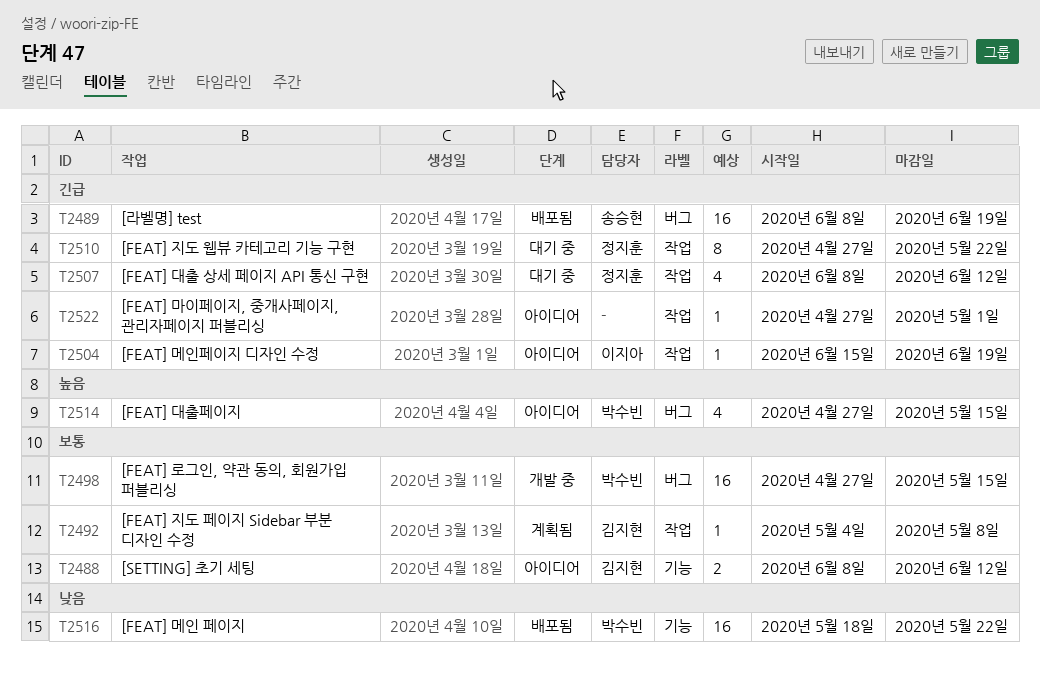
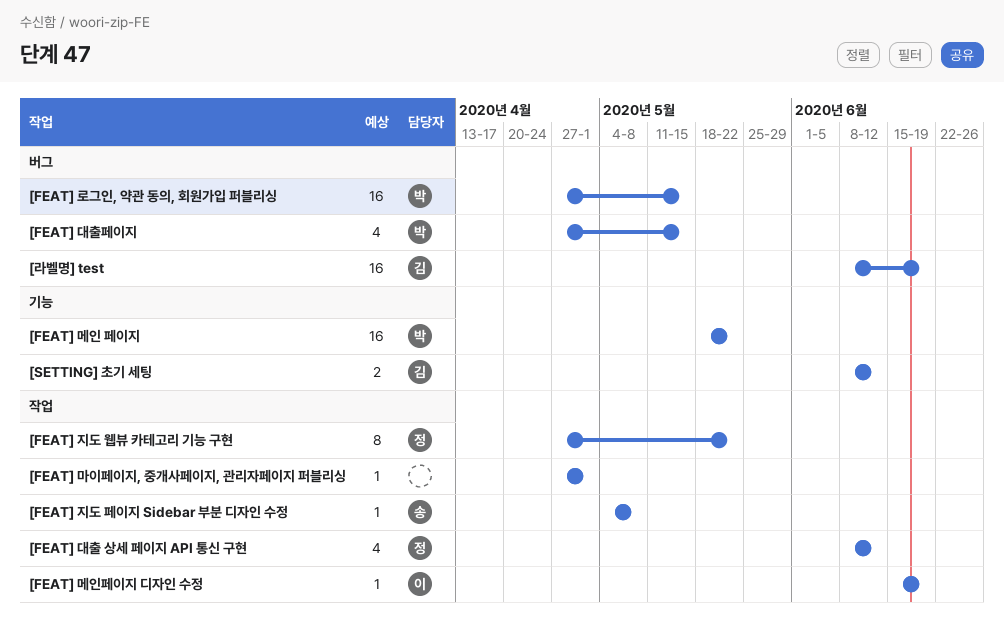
[FEAT] 지도 페이지 Sidebar 부분 디자인 수정, owner: 김지현 -> 송승현
[라벨명] test, owner: 송승현 -> 김지현

